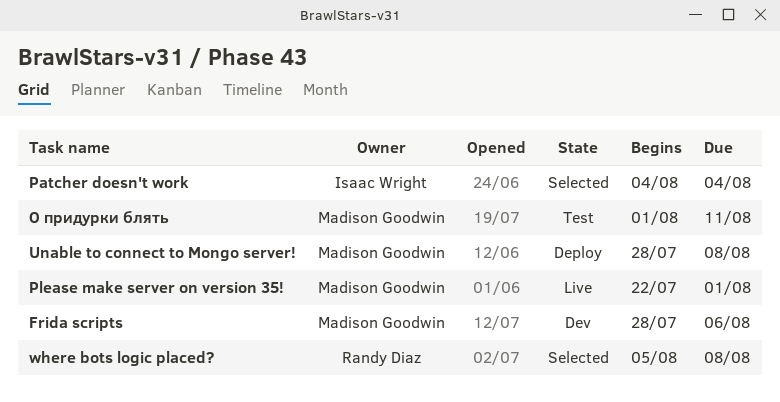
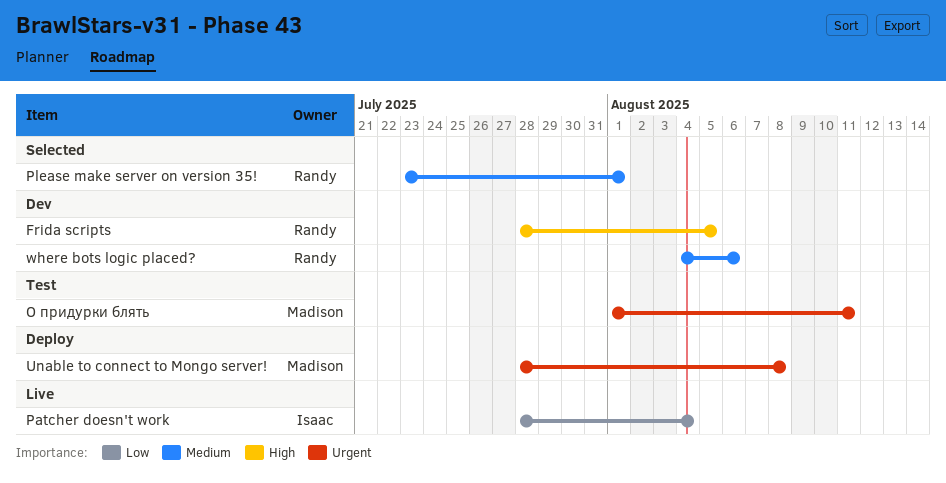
Frida scripts, owner: Madison Goodwin -> Randy Diaz
Frida scripts, due: Aug 6 -> Aug 5
Patcher doesn't work, status: Selected -> Live
Patcher doesn't work, start: Aug 4 -> Jul 28
Please make server on version 35!, status: Live -> Selected
Please make server on version 35!, owner: Madison Goodwin -> Randy Diaz
Please make server on version 35!, start: Jul 22 -> Jul 23
where bots logic placed?, status: Selected -> Dev
where bots logic placed?, start: Aug 5 -> Aug 4
where bots logic placed?, due: Aug 8 -> Aug 6

